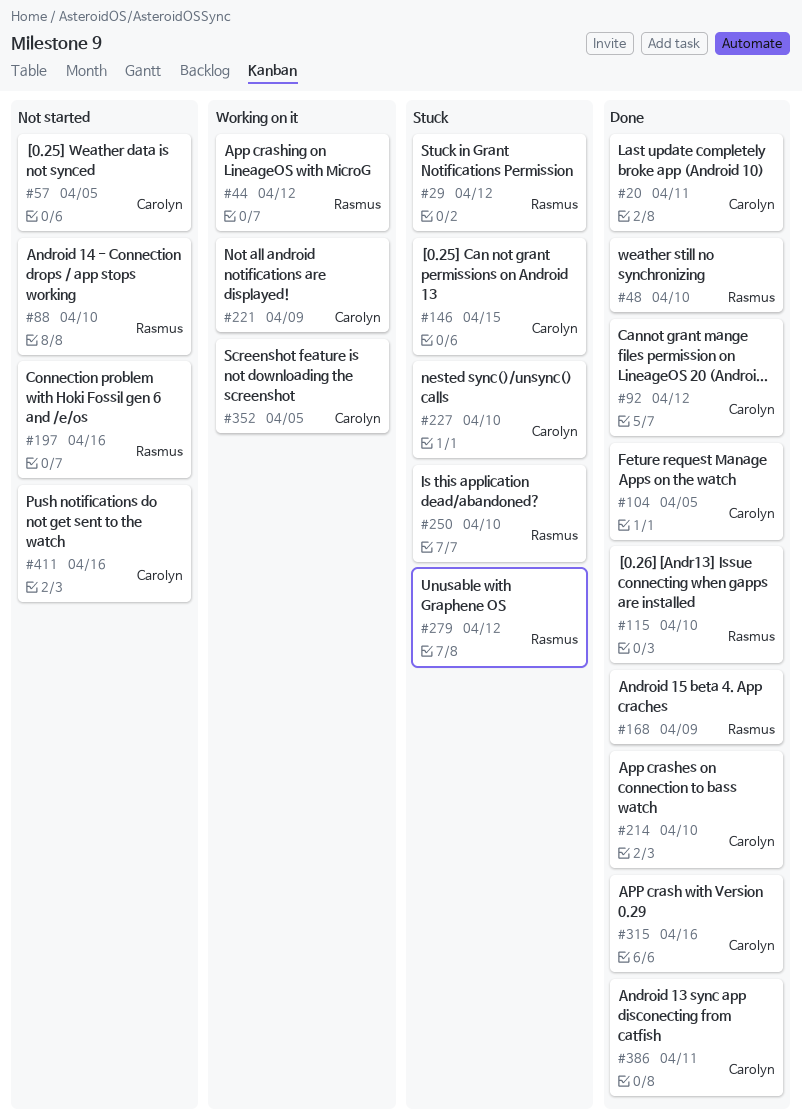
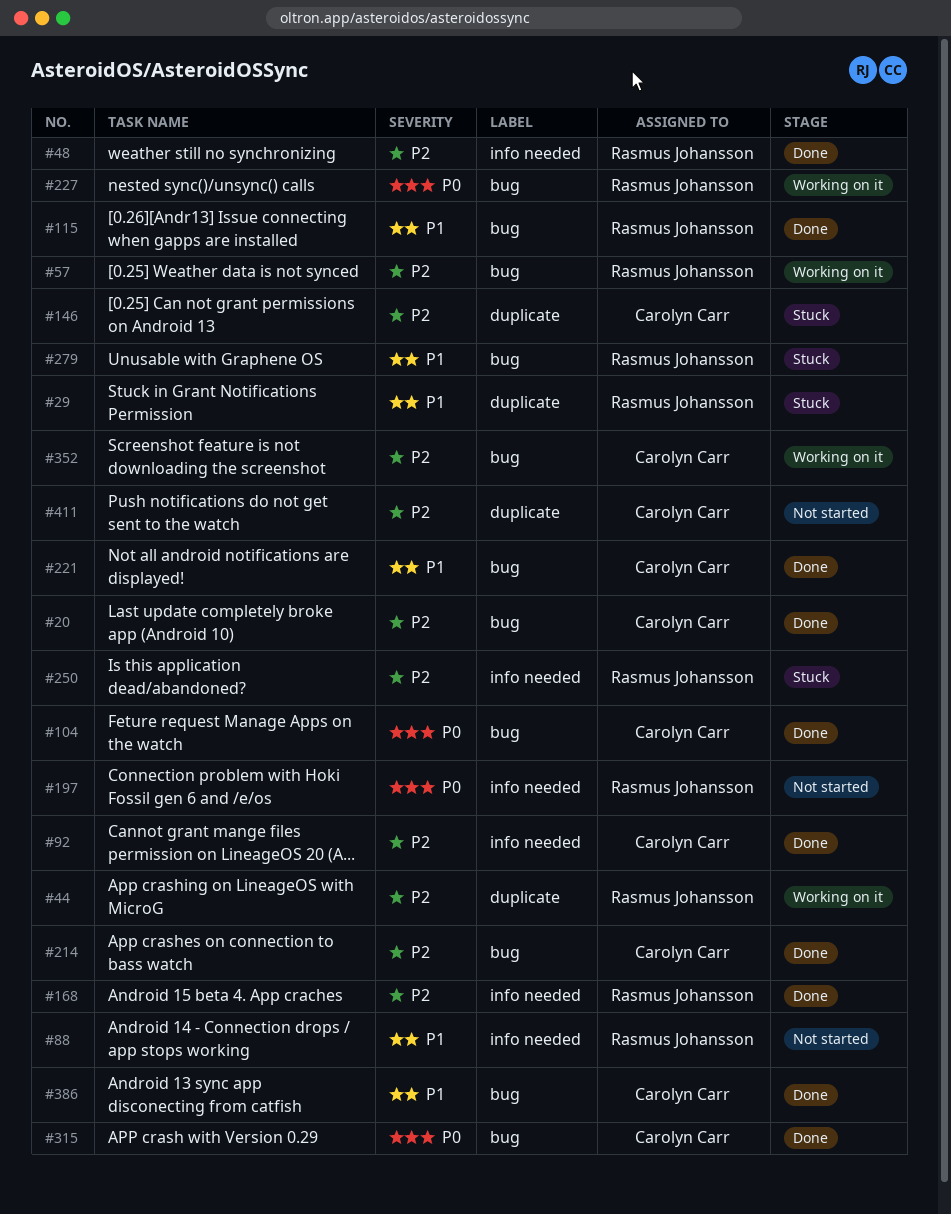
#57, status: Not started -> Working on it
#57, owner: Carolyn Carr -> Rasmus Johansson
#221, status: Working on it -> Done
#227, status: Stuck -> Working on it
#227, owner: Carolyn Carr -> Rasmus Johansson

